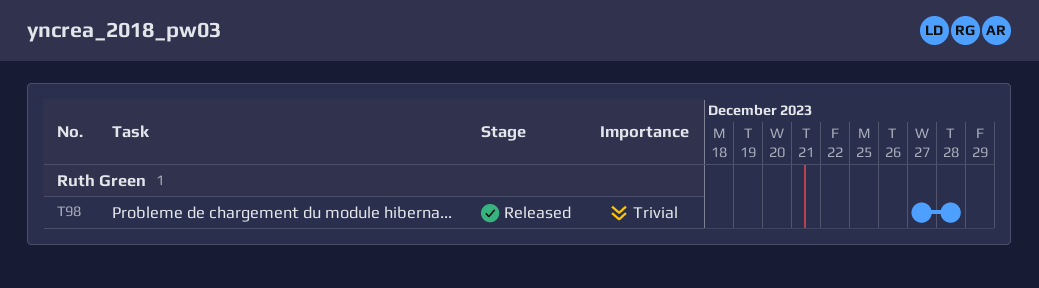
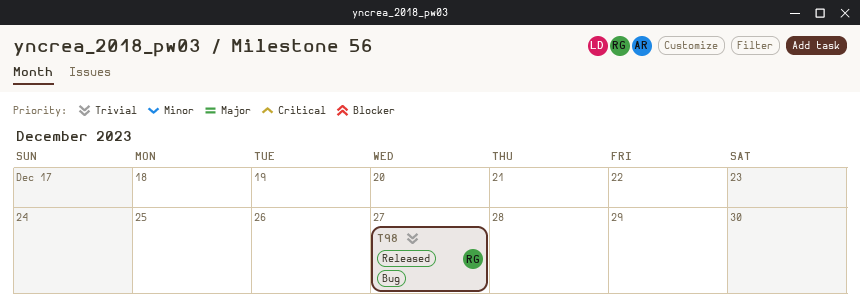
T98, due: Dec 28 -> Dec 27

